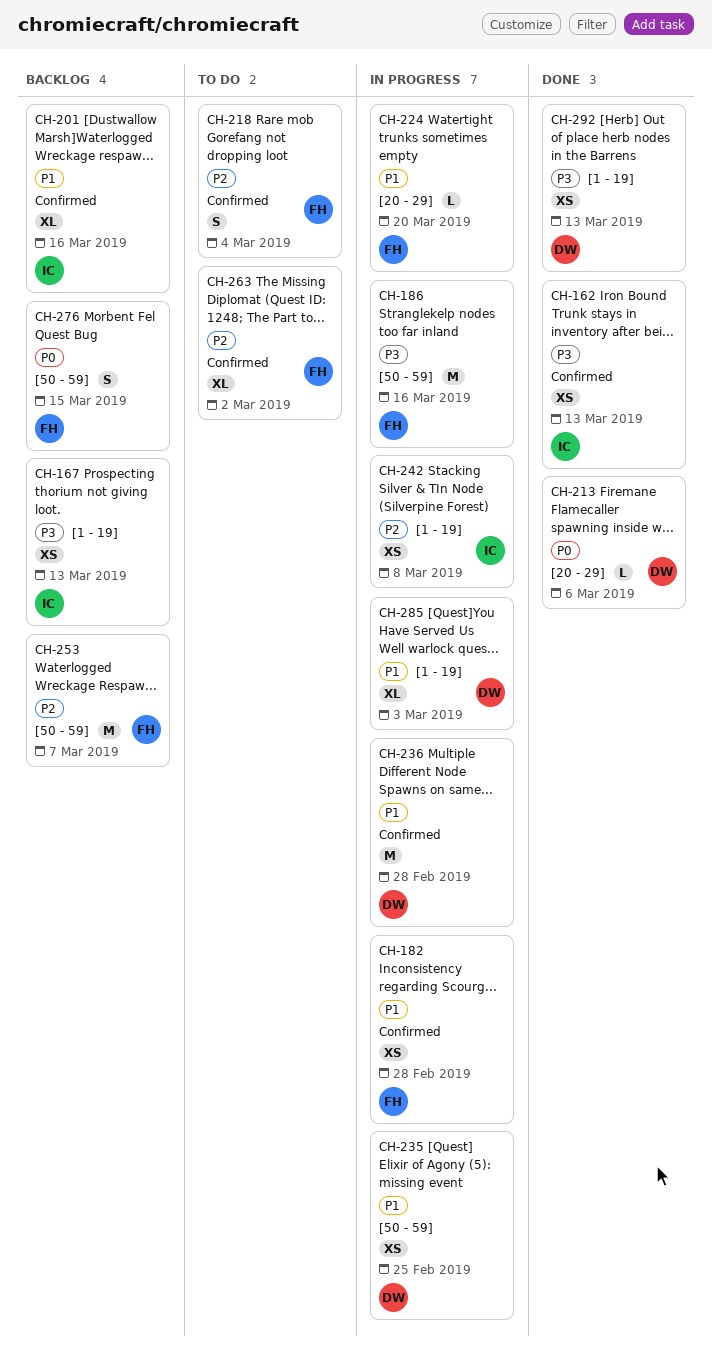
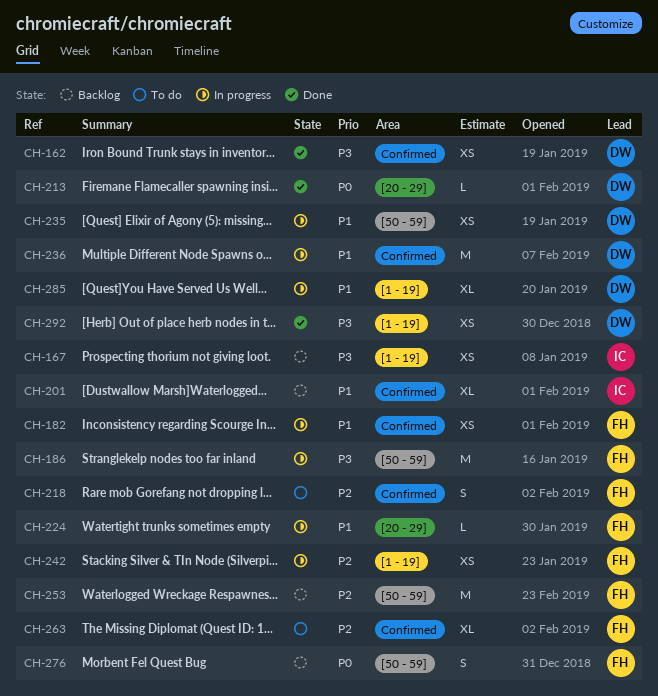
CH-162, owner: IC -> DW
CH-242, owner: IC -> FH

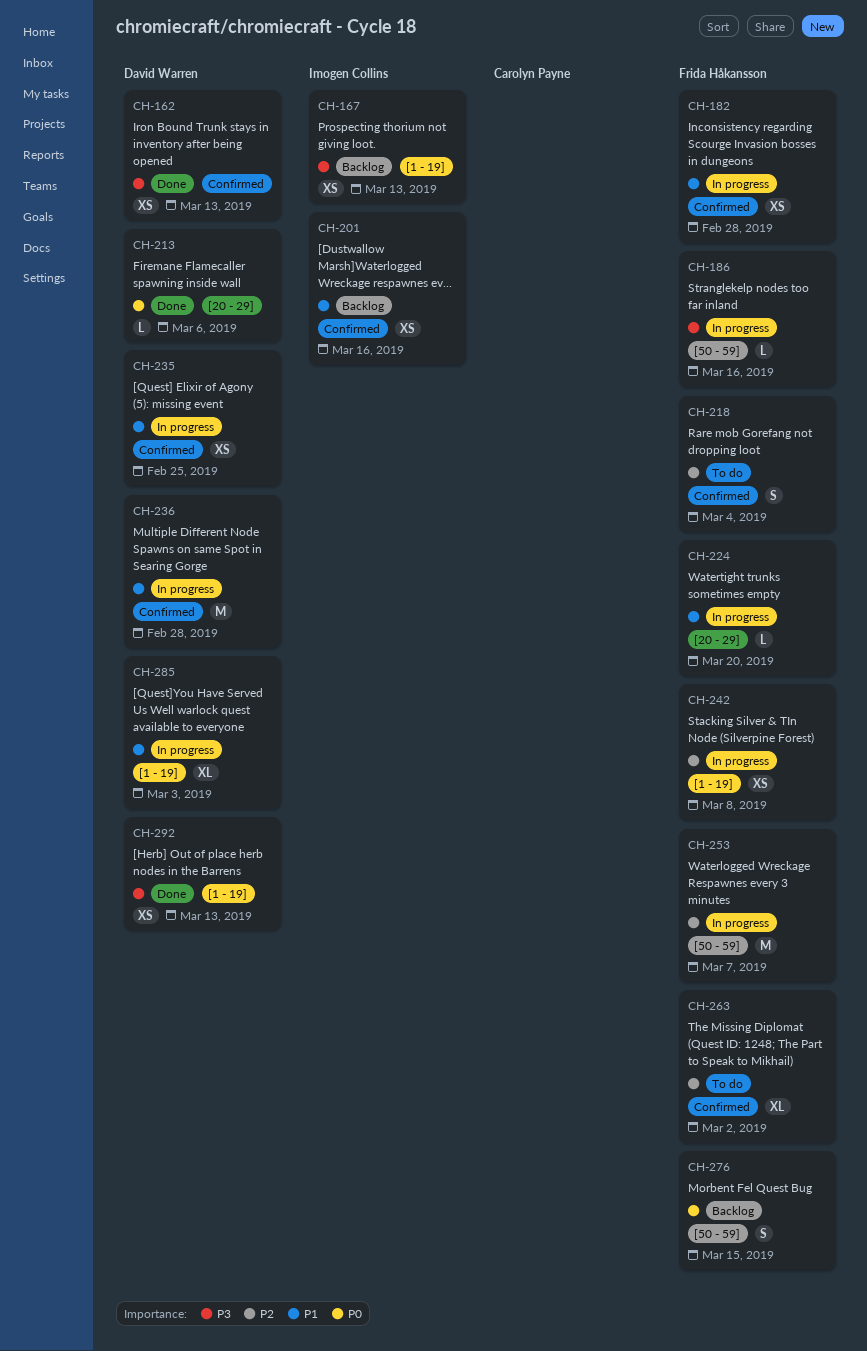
CH-186, estimate: M -> L
CH-201, estimate: XL -> XS
CH-235, label: [50 - 59] -> Confirmed
CH-253, status: Backlog -> In progress

